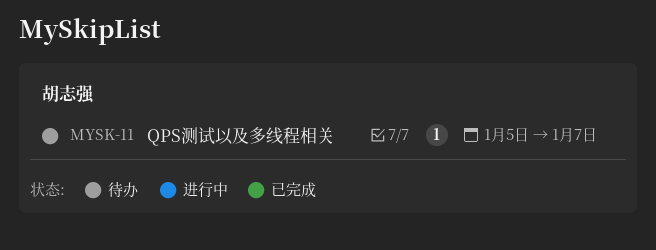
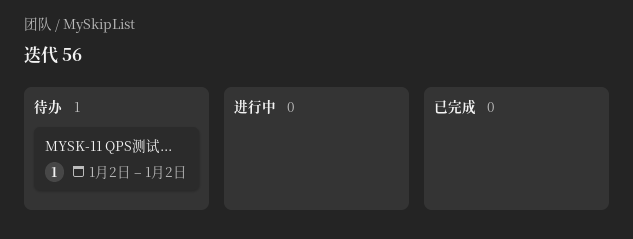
MYSK-11, start: Jan 5 -> Jan 2
MYSK-11, due: Jan 7 -> Jan 2

